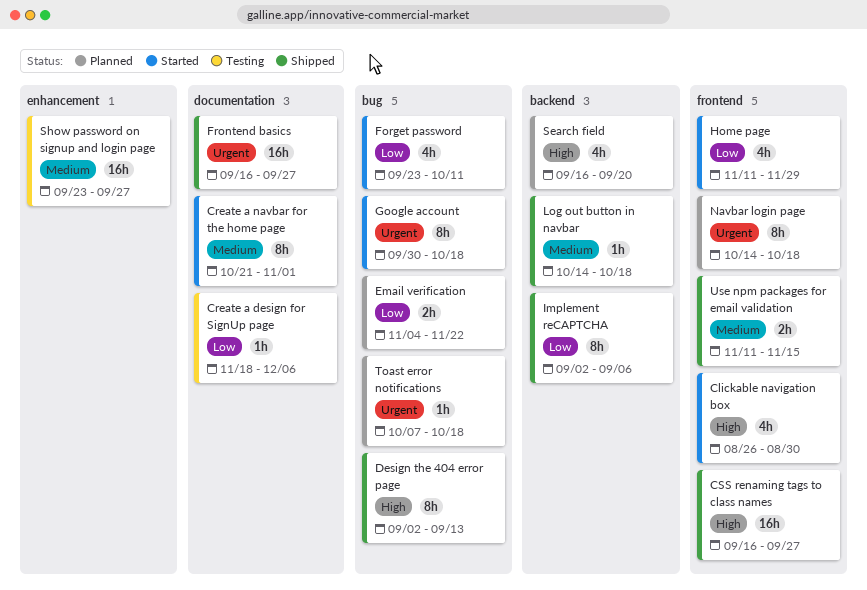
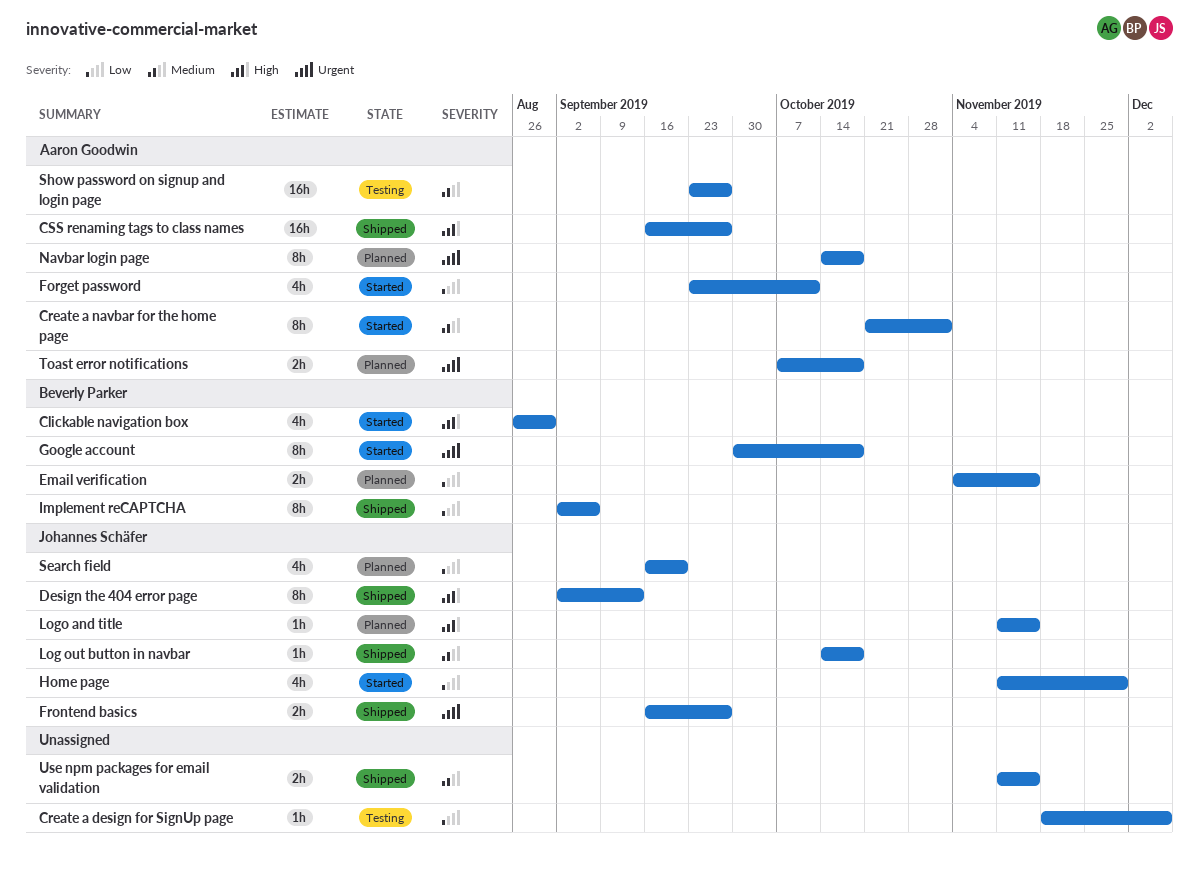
Email verification, due: Nov 22 -> Nov 15
Frontend basics, estimate: 16h -> 2h
Logo and title: none -> present
Search field, priority: High -> Low
Toast error notifications, estimate: 1h -> 2h

